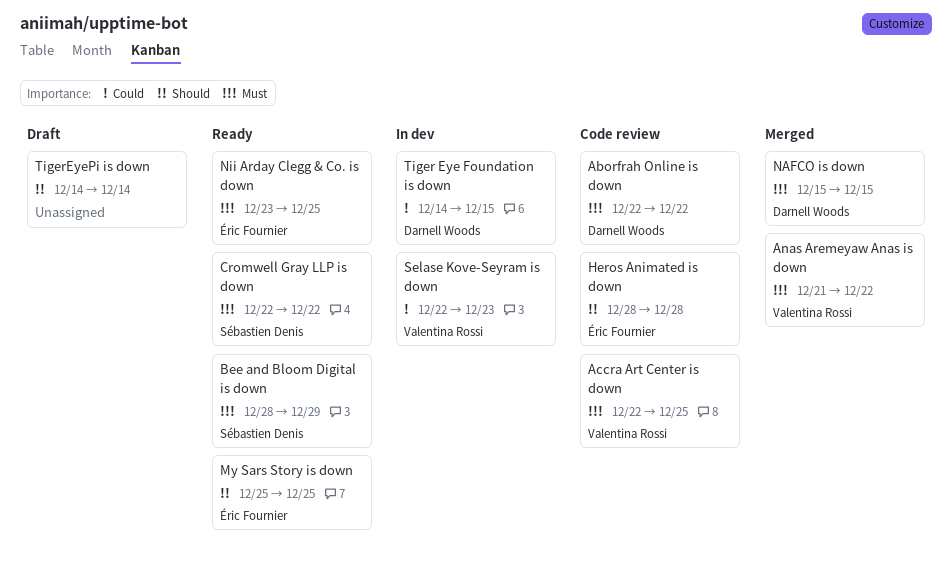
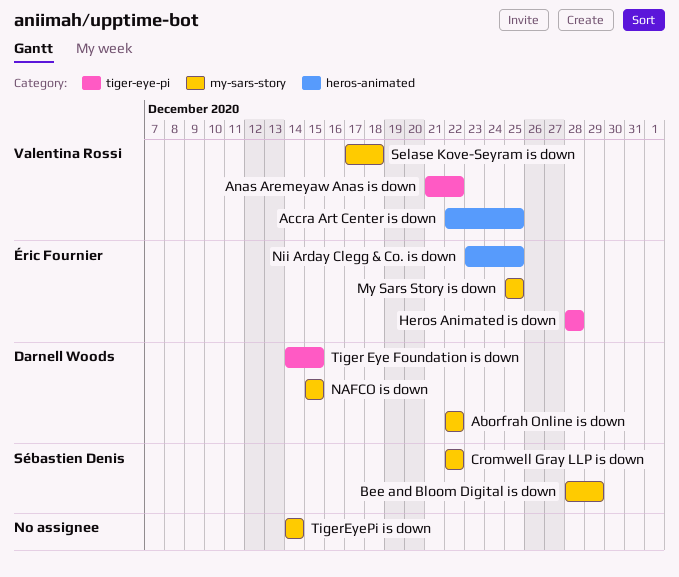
Selase Kove-Seyram is down, start: Dec 22 -> Dec 17
Selase Kove-Seyram is down, due: Dec 23 -> Dec 18

